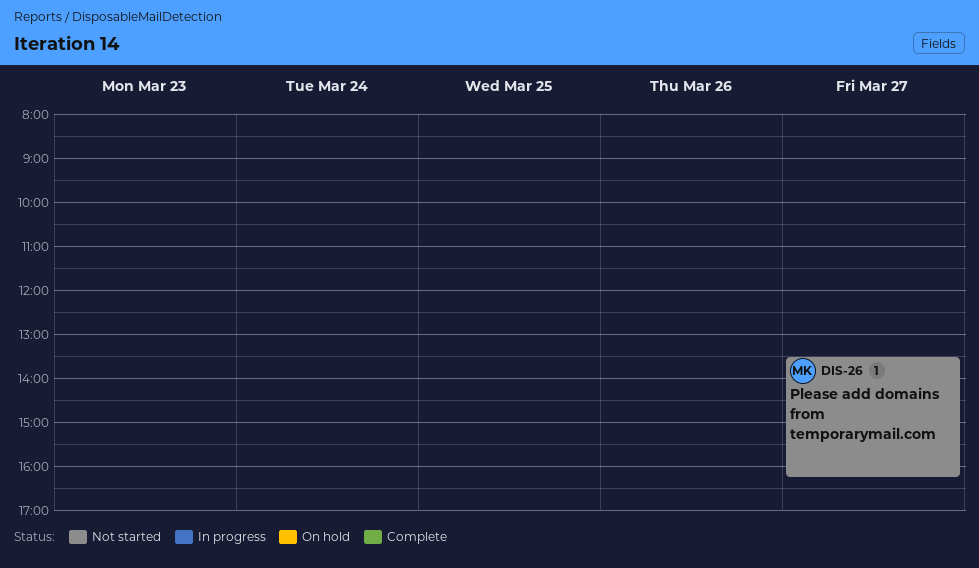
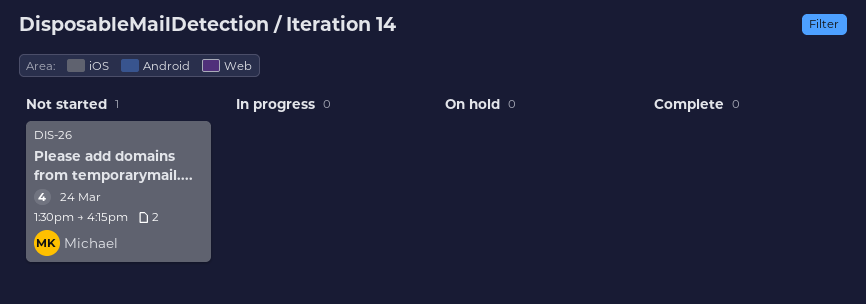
DIS-26, estimate: 1 -> 4
DIS-26, day: Mar 27 -> Mar 24

